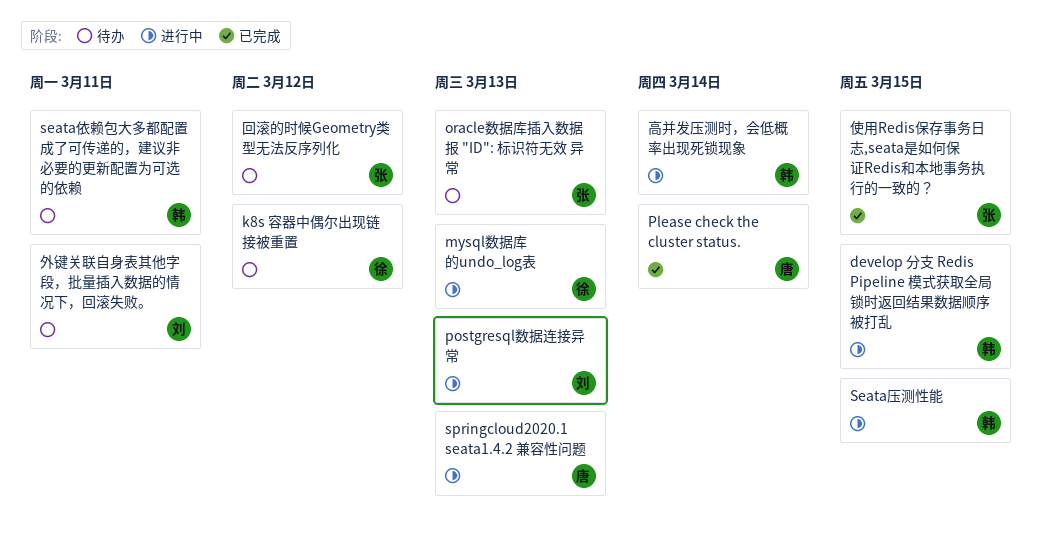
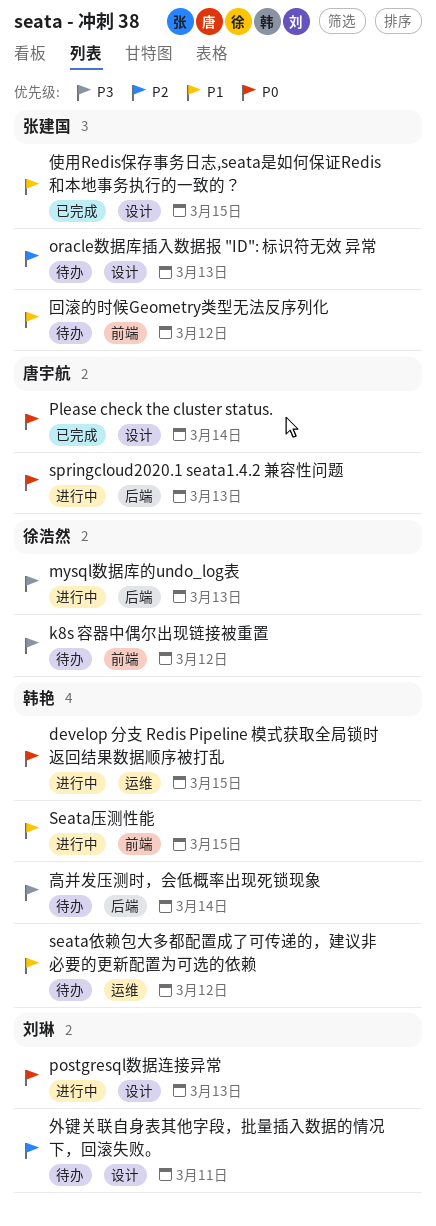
seata依赖包大多都配置成了可传递的，建议非必要的更新配置为可选的依赖, due: Mar 11 -> Mar 12
高并发压测时，会低概率出现死锁现象, status: 进行中 -> 待办

